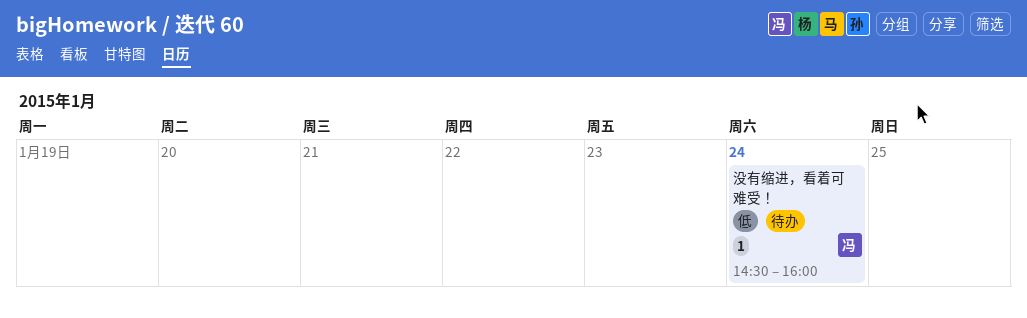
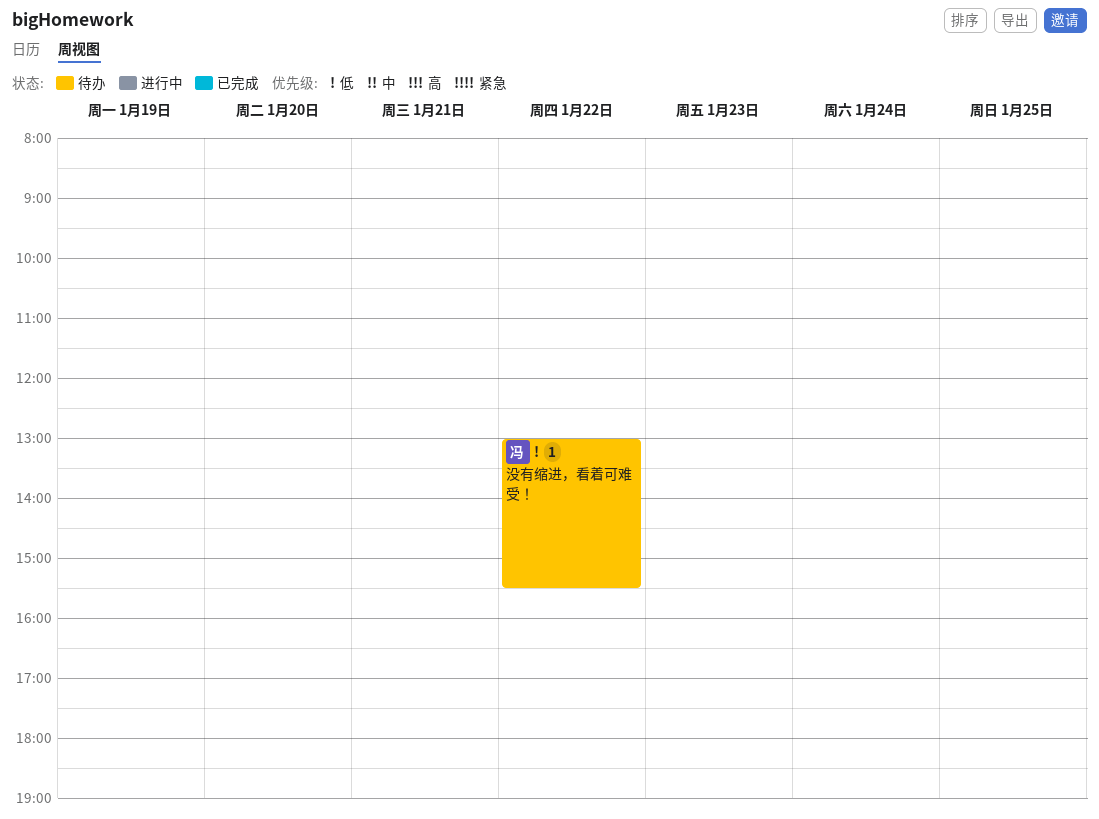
没有缩进，看着可难受！, day: Jan 24 -> Jan 22
没有缩进，看着可难受！, begins: 14:30 -> 13:00
没有缩进，看着可难受！, ends: 16:00 -> 15:30

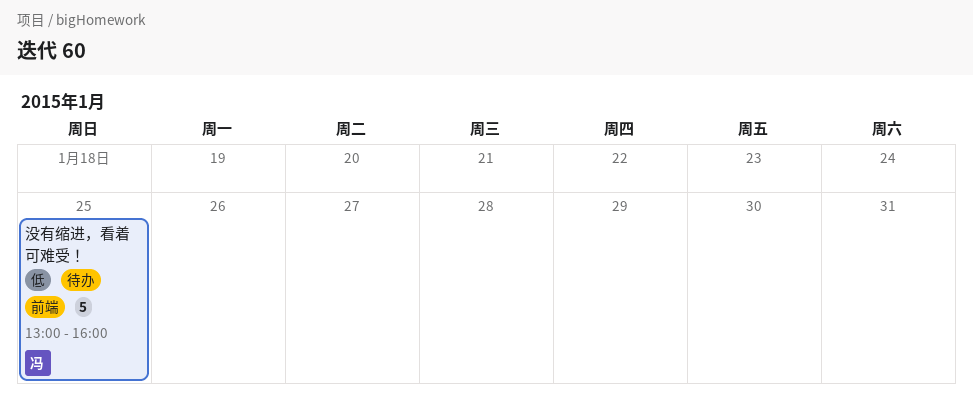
没有缩进，看着可难受！, estimate: 1 -> 5
没有缩进，看着可难受！, day: Jan 22 -> Jan 25
没有缩进，看着可难受！, ends: 15:30 -> 16:00

